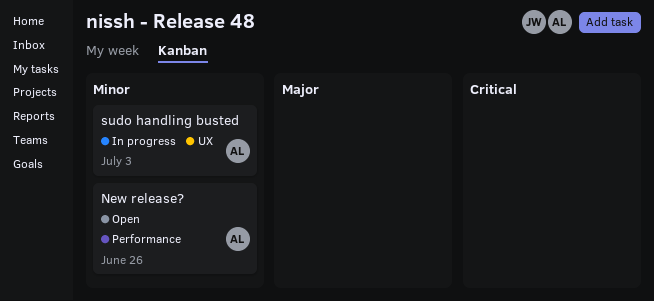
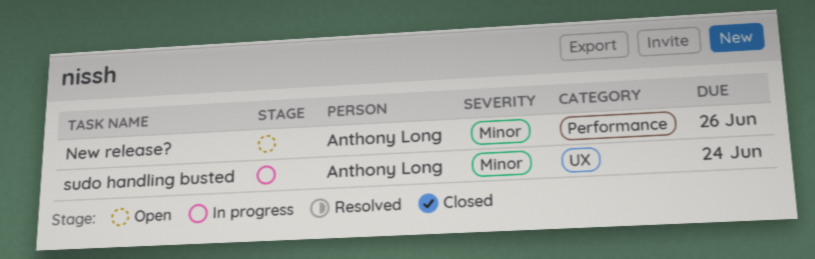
sudo handling busted, due: Jul 3 -> Jun 24

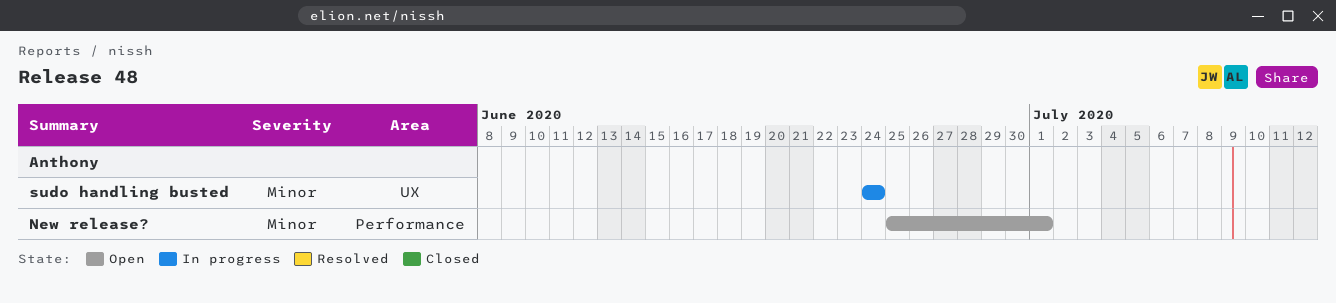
New release?, due: Jun 26 -> Jul 1

